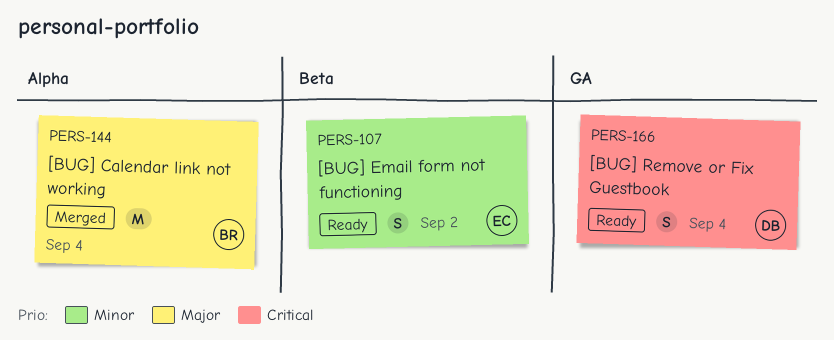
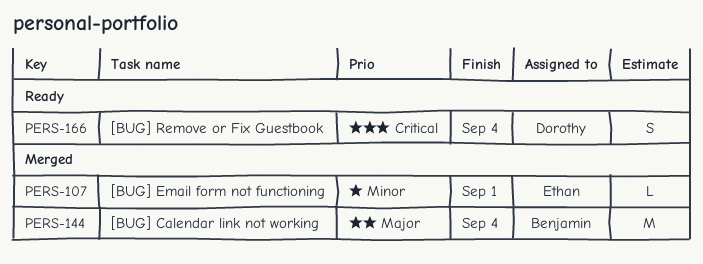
PERS-107, status: Ready -> Merged
PERS-107, estimate: S -> L
PERS-107, due: Sep 2 -> Sep 1

